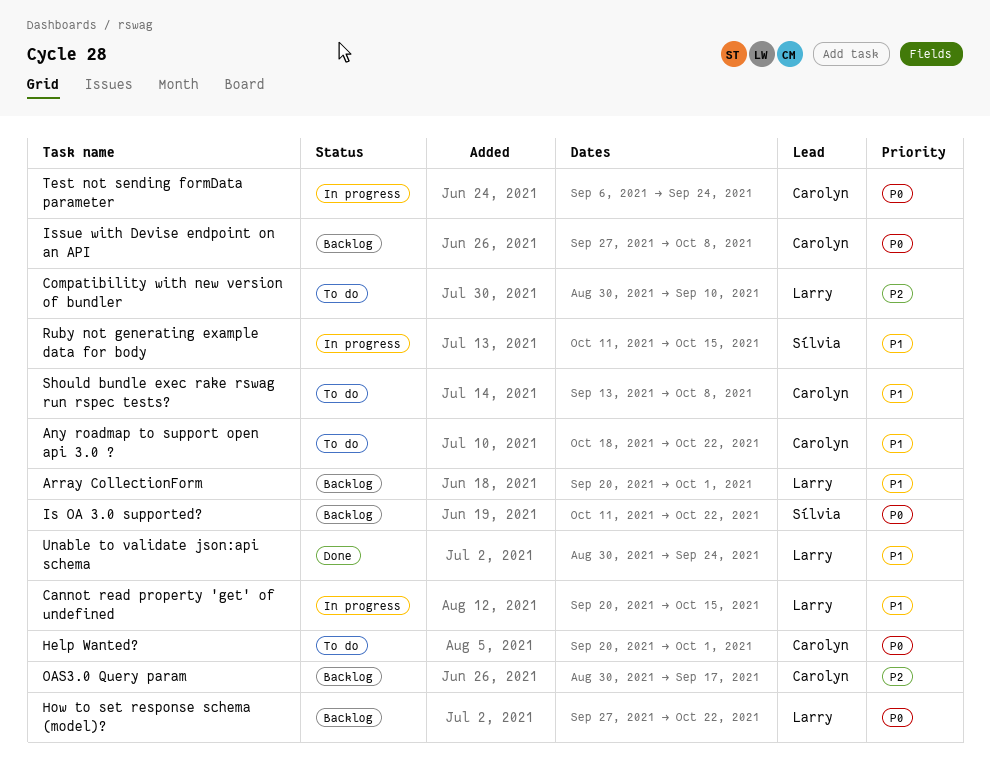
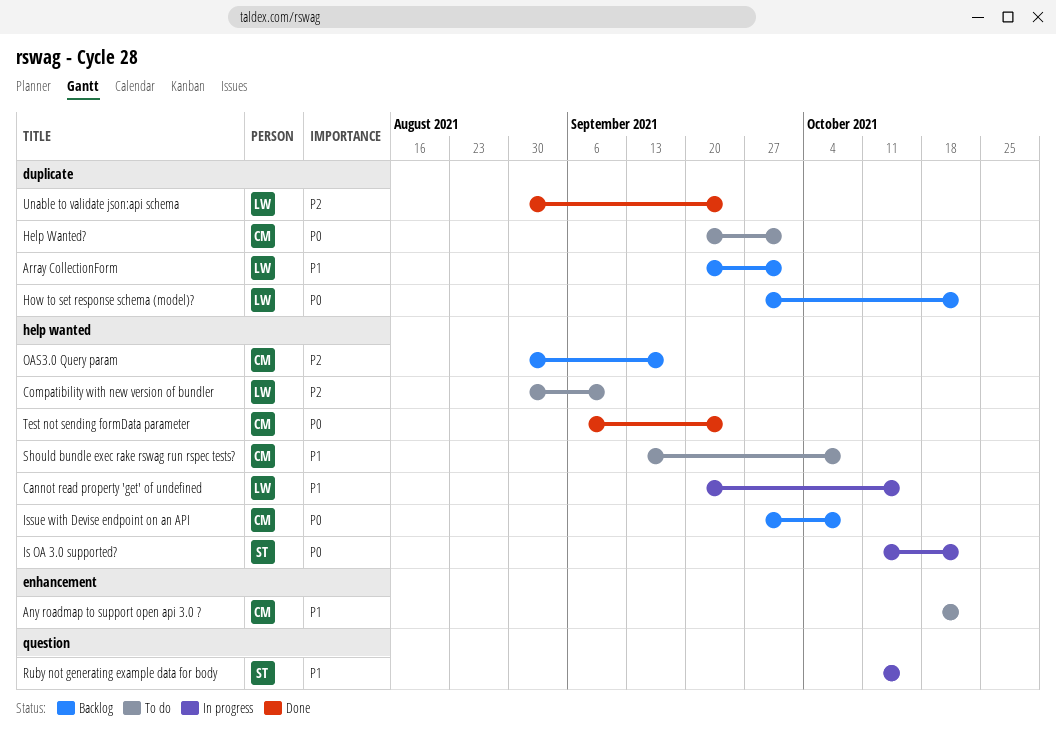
Is OA 3.0 supported?, status: Backlog -> In progress
Test not sending formData parameter, status: In progress -> Done
Unable to validate json:api schema, priority: P1 -> P2

